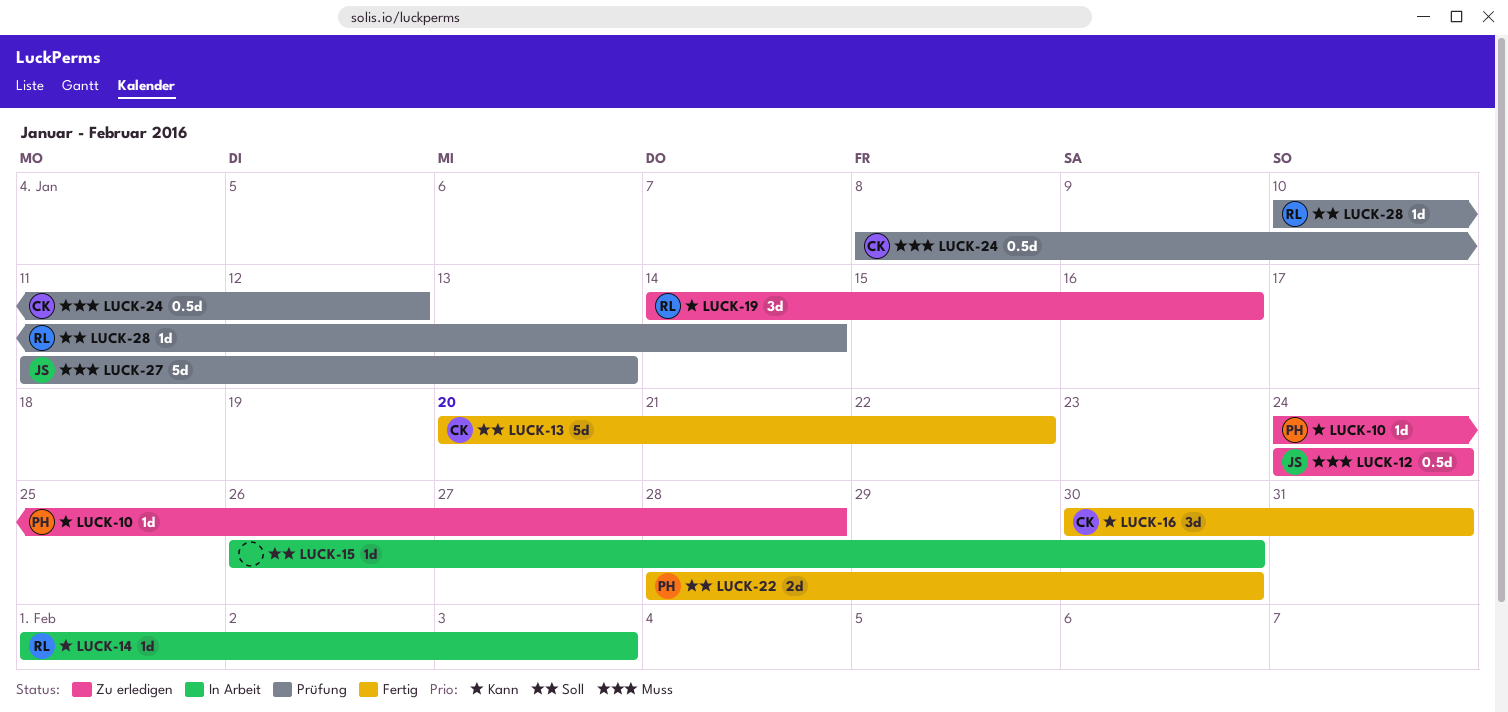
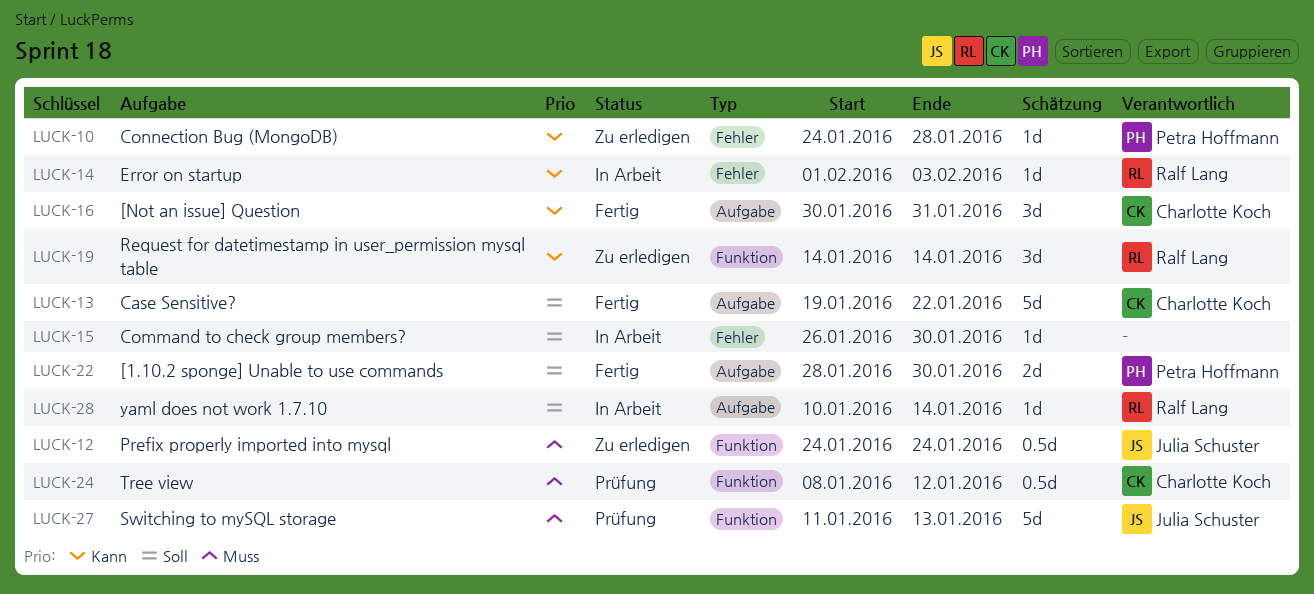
LUCK-13, start: Jan 20 -> Jan 19
LUCK-19, due: Jan 16 -> Jan 14
LUCK-28, status: Prüfung -> In Arbeit

